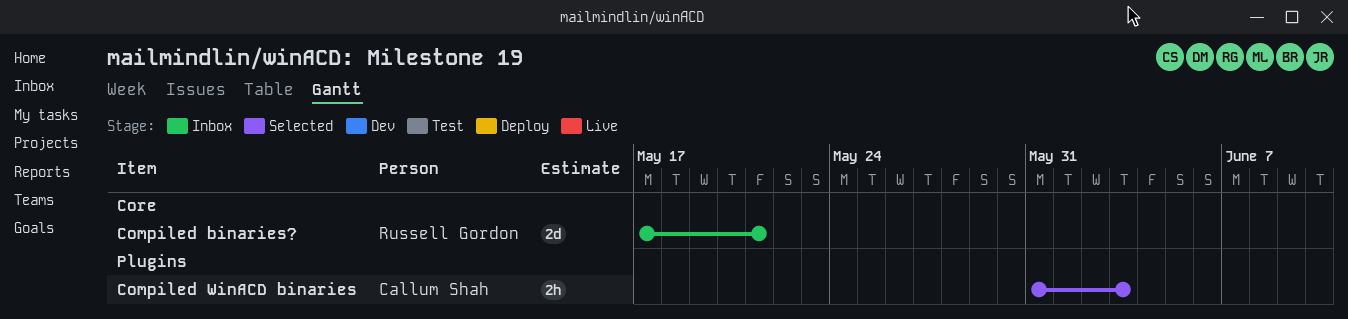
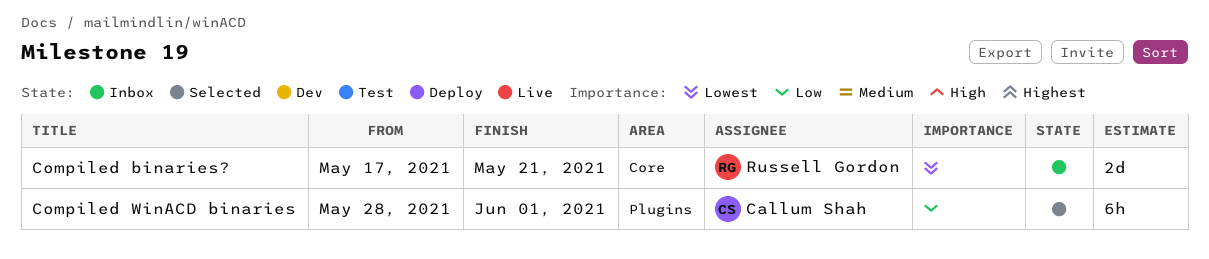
Compiled WinACD binaries, estimate: 2h -> 6h
Compiled WinACD binaries, start: May 31 -> May 28
Compiled WinACD binaries, due: Jun 3 -> Jun 1

